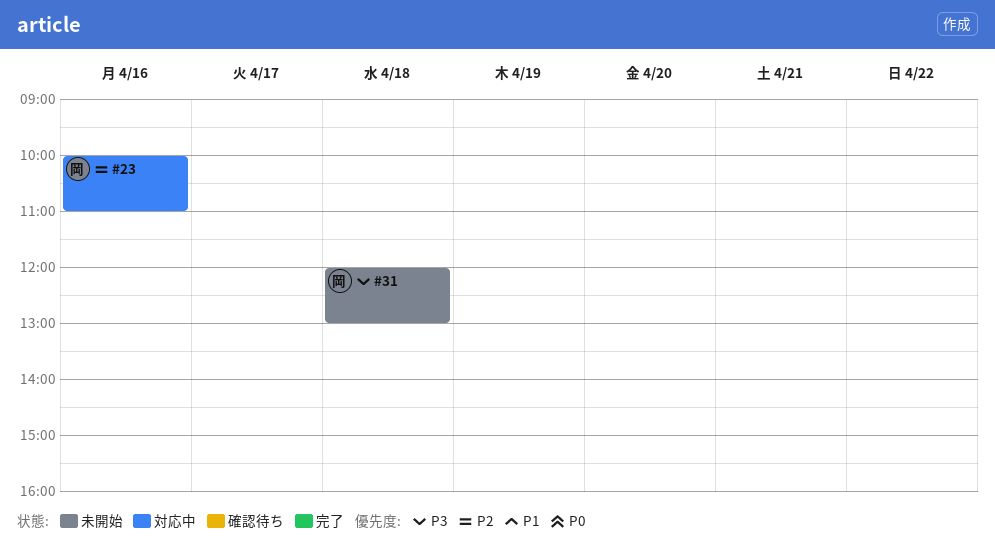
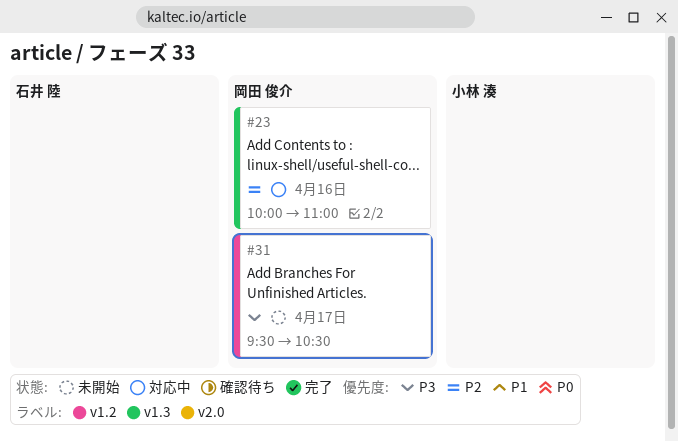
#31, day: Apr 18 -> Apr 17
#31, begins: 12:00 -> 09:30
#31, ends: 13:00 -> 10:30

